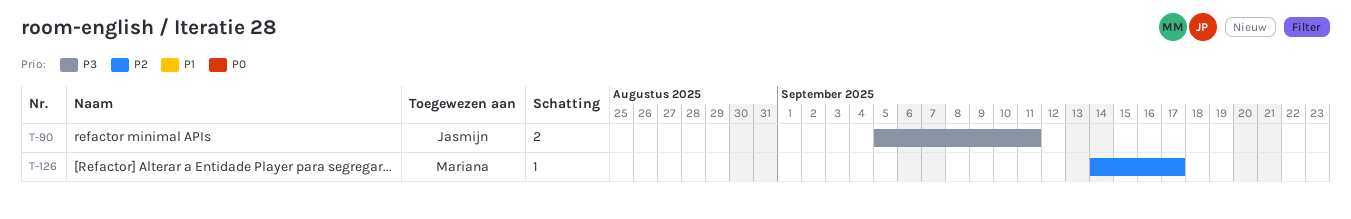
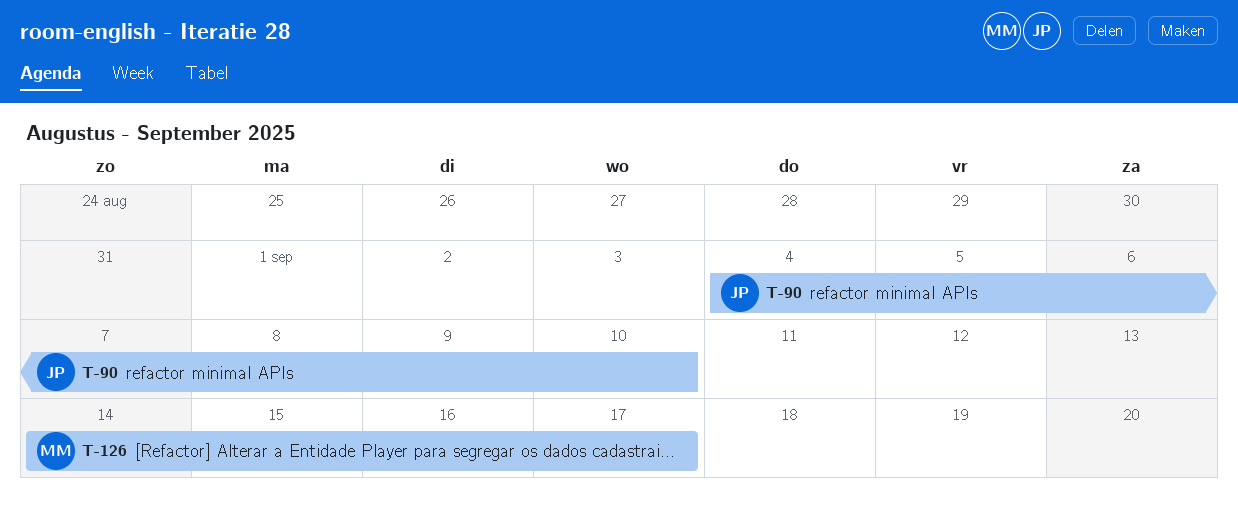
T-90, start: Sep 5 -> Sep 4
T-90, due: Sep 11 -> Sep 10

